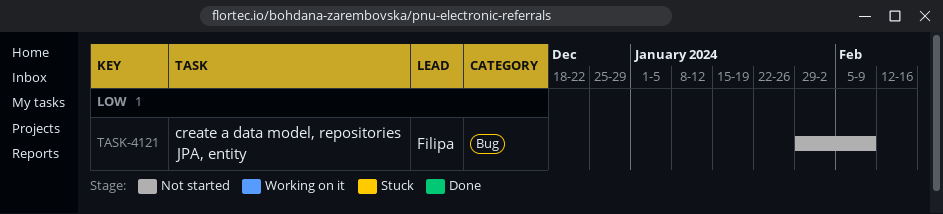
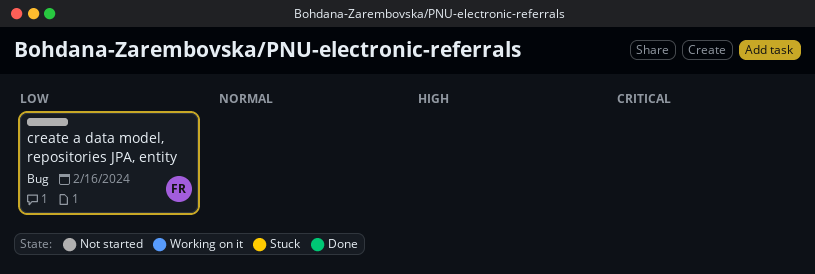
create a data model, repositories JPA, entity, due: Feb 9 -> Feb 16

